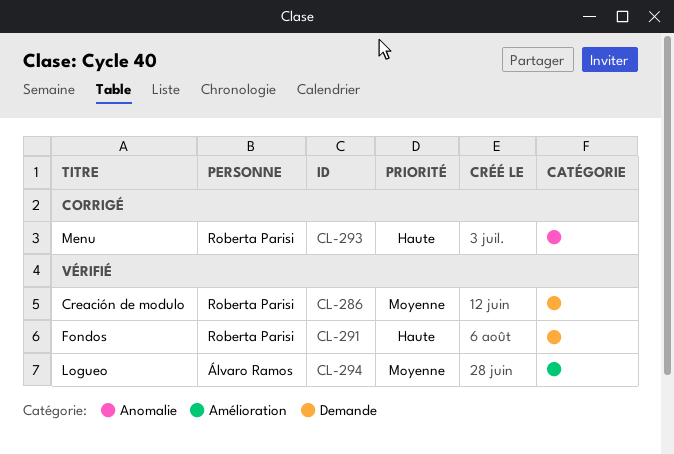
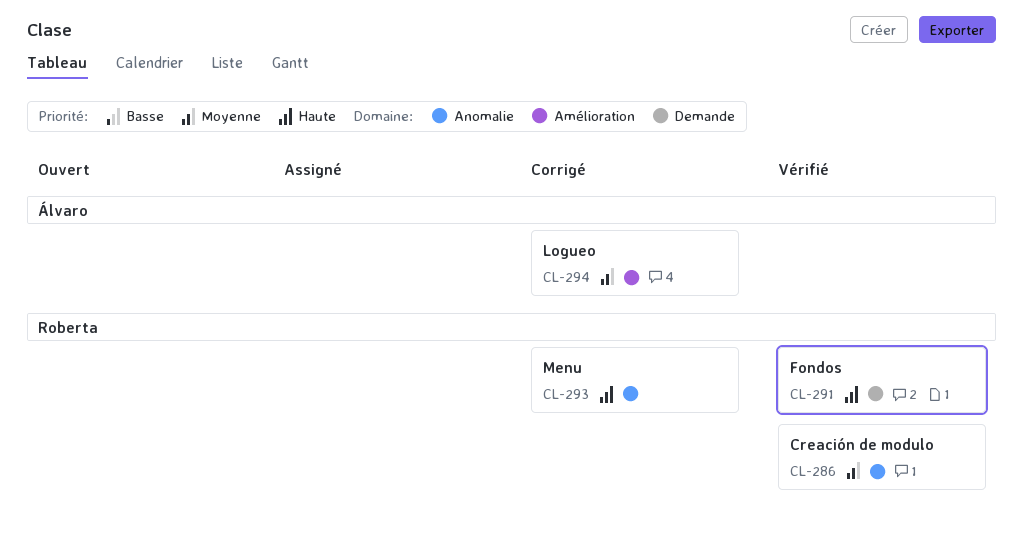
CL-286, label: Demande -> Anomalie
CL-294, status: Vérifié -> Corrigé

